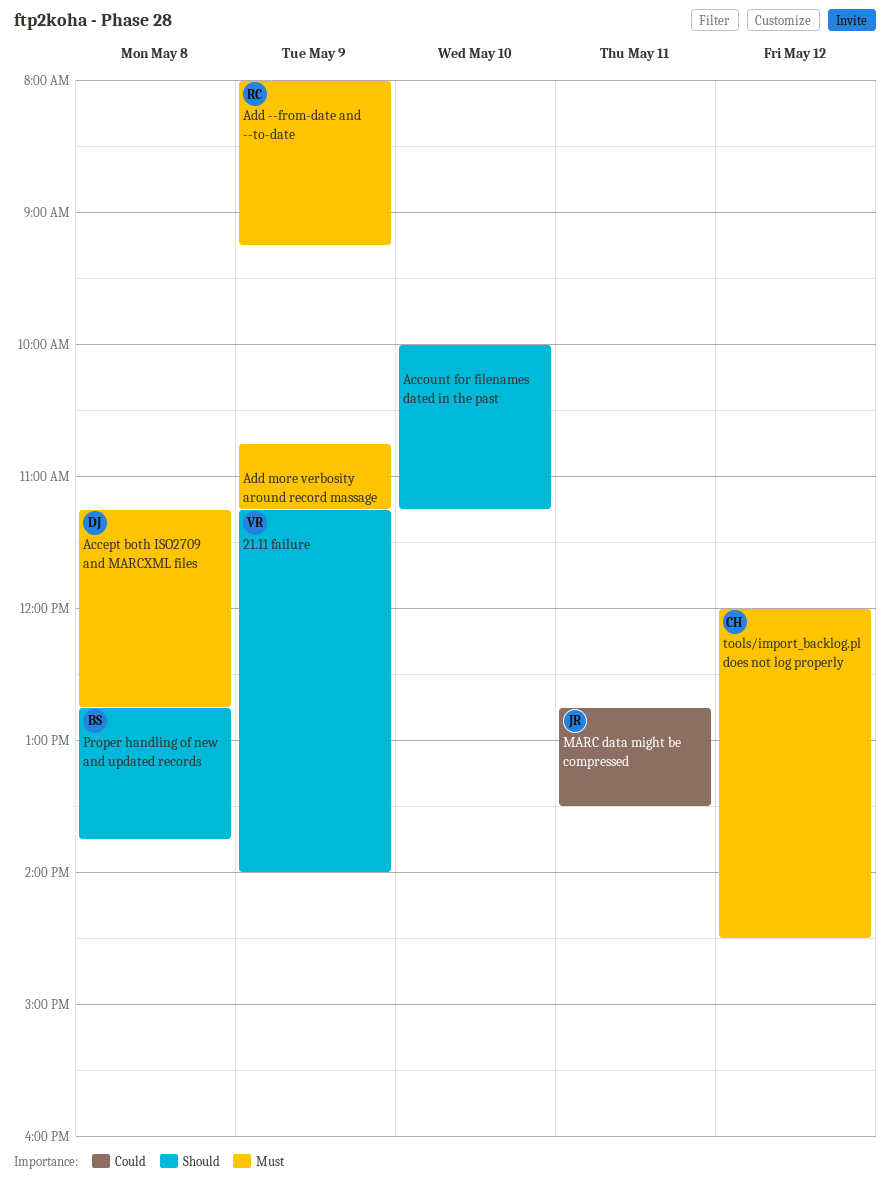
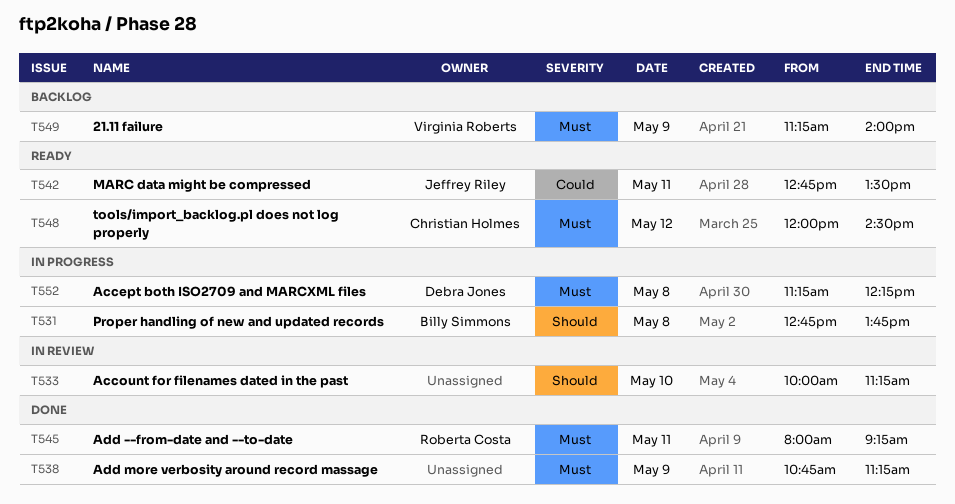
21.11 failure, priority: Should -> Must
Accept both ISO2709 and MARCXML files, ends: 12:45 -> 12:15
Add --from-date and --to-date, day: May 9 -> May 11

